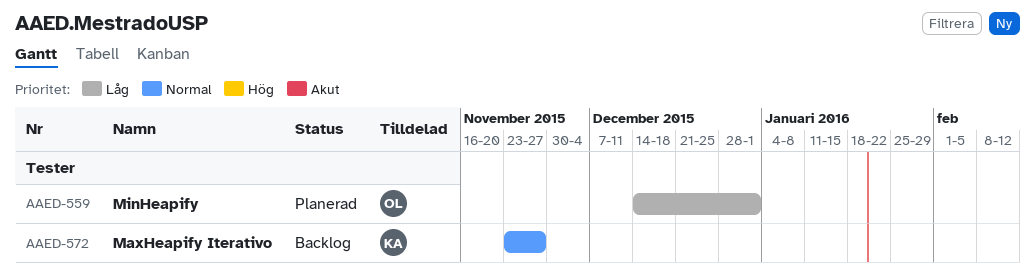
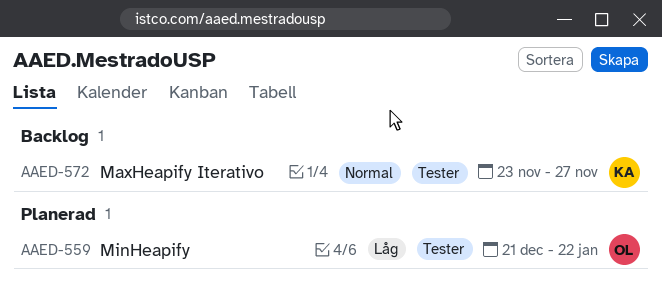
AAED-559, start: Dec 14 -> Dec 21
AAED-559, due: Jan 1 -> Jan 22

